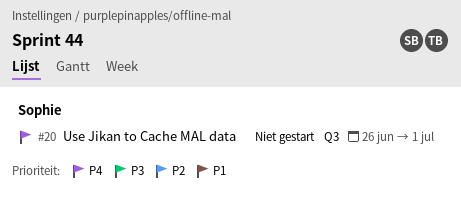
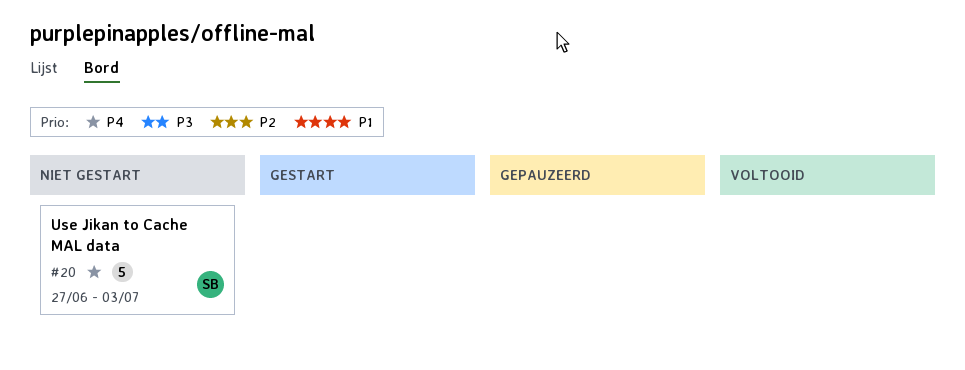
#20, start: Jun 26 -> Jun 27
#20, due: Jul 1 -> Jul 3

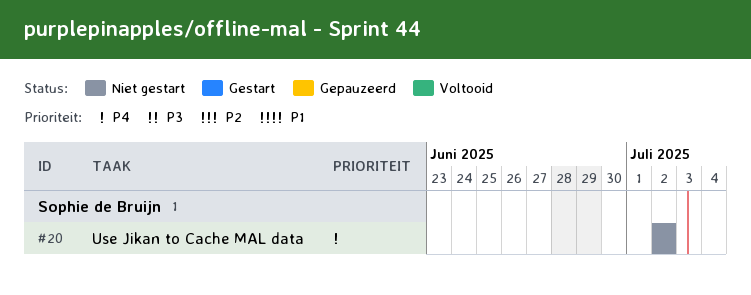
#20, start: Jun 27 -> Jul 2
#20, due: Jul 3 -> Jul 2

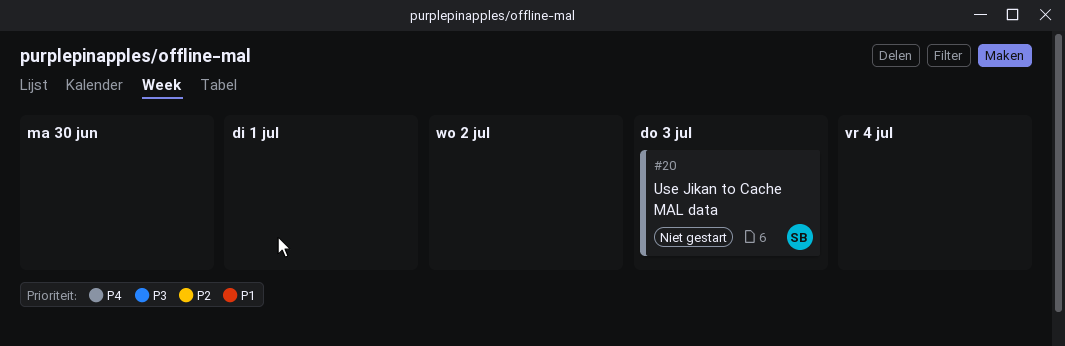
#20, due: Jul 2 -> Jul 3

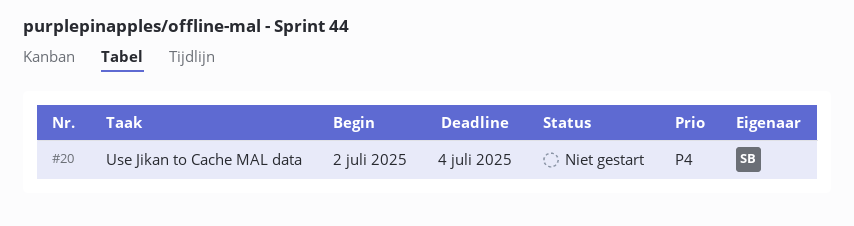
#20, due: Jul 3 -> Jul 4

